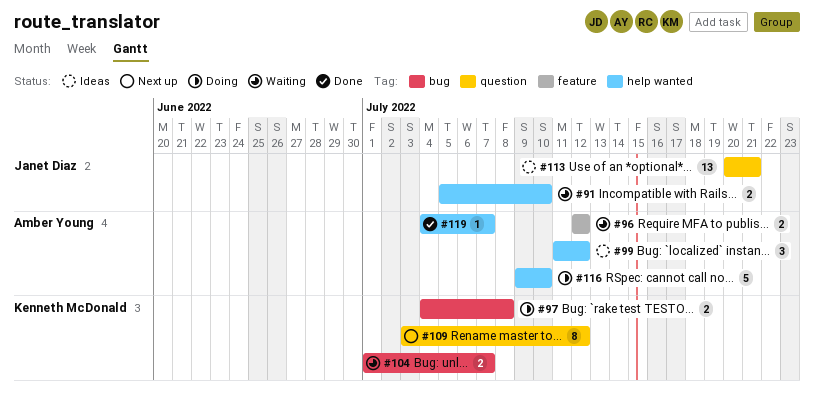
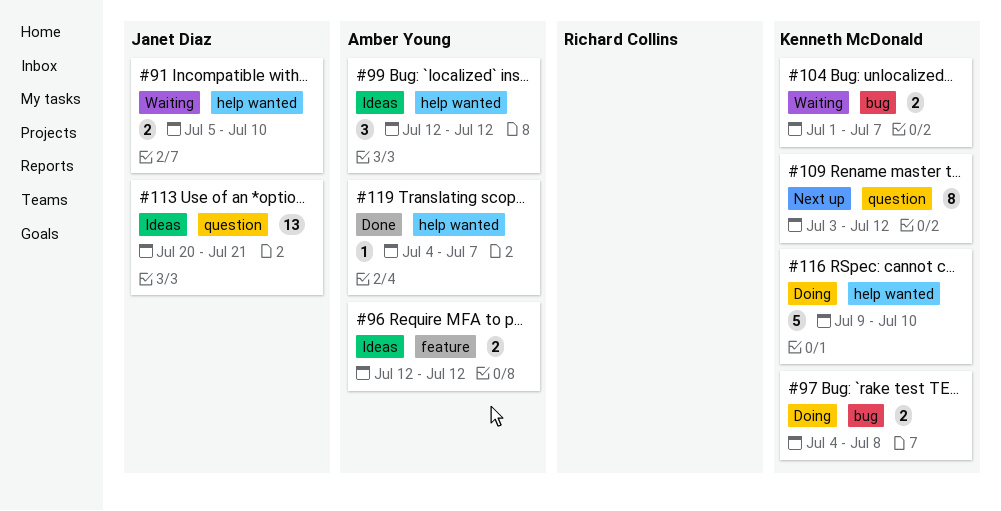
#96, status: Waiting -> Ideas
#99, start: Jul 11 -> Jul 12
#116, owner: Amber Young -> Kenneth McDonald

